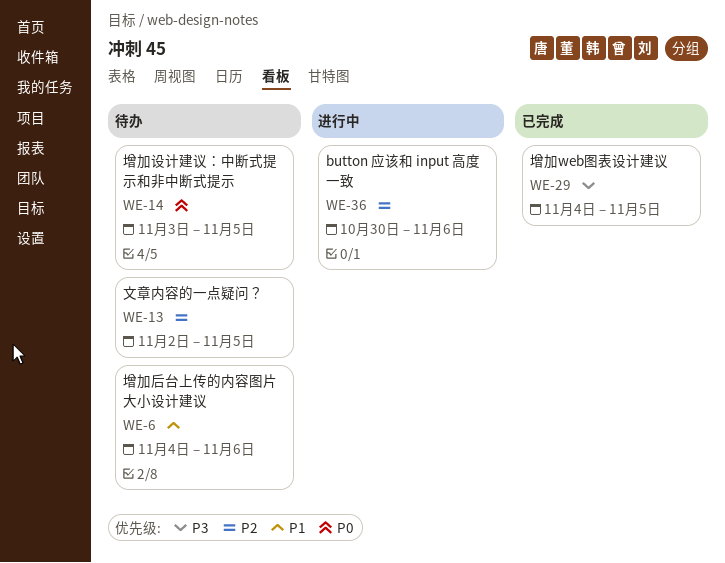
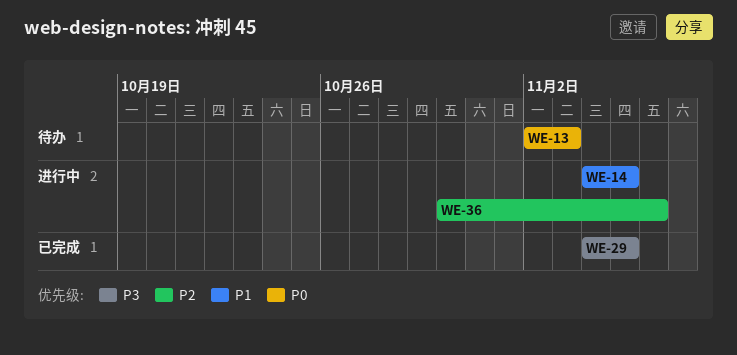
WE-6: present -> none
WE-13, priority: P2 -> P0
WE-13, due: Nov 5 -> Nov 3
WE-14, status: 待办 -> 进行中
WE-14, priority: P0 -> P1
WE-14, start: Nov 3 -> Nov 4

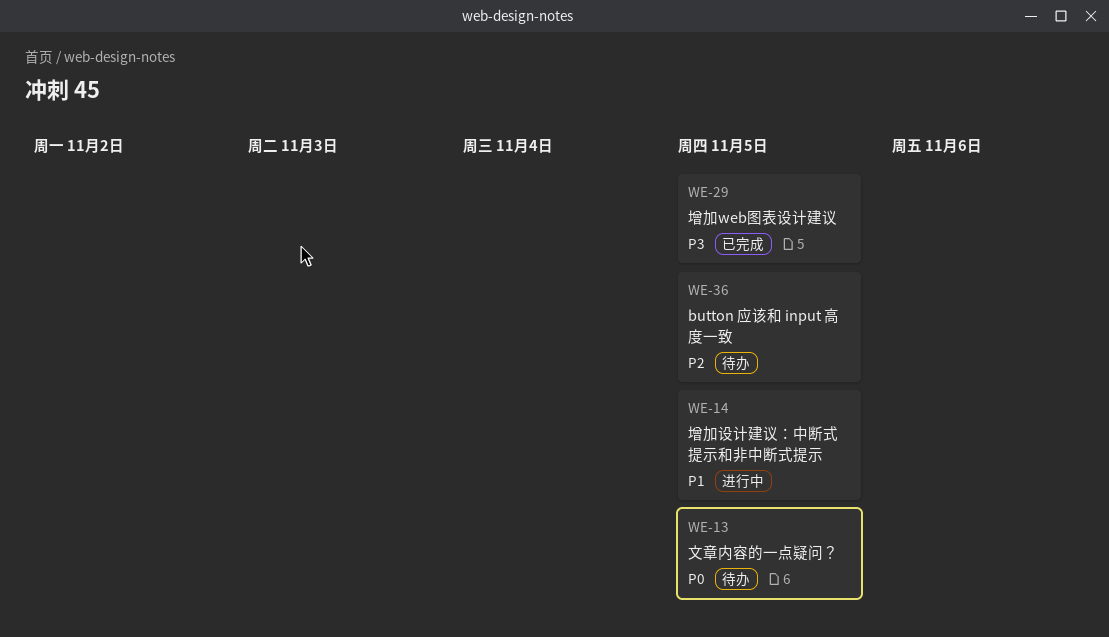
WE-13, due: Nov 3 -> Nov 5
WE-36, status: 进行中 -> 待办
WE-36, due: Nov 6 -> Nov 5

